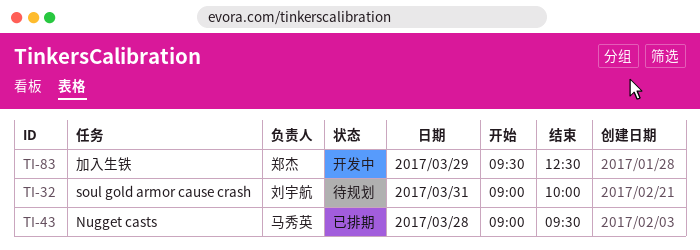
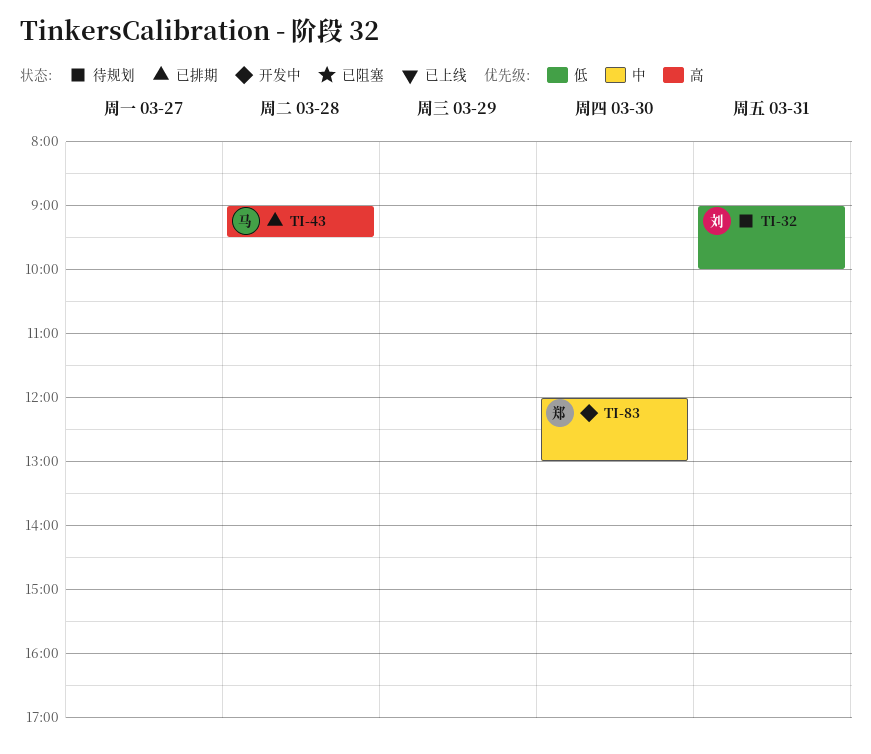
TI-83, day: Mar 29 -> Mar 30
TI-83, begins: 09:30 -> 12:00
TI-83, ends: 12:30 -> 13:00

